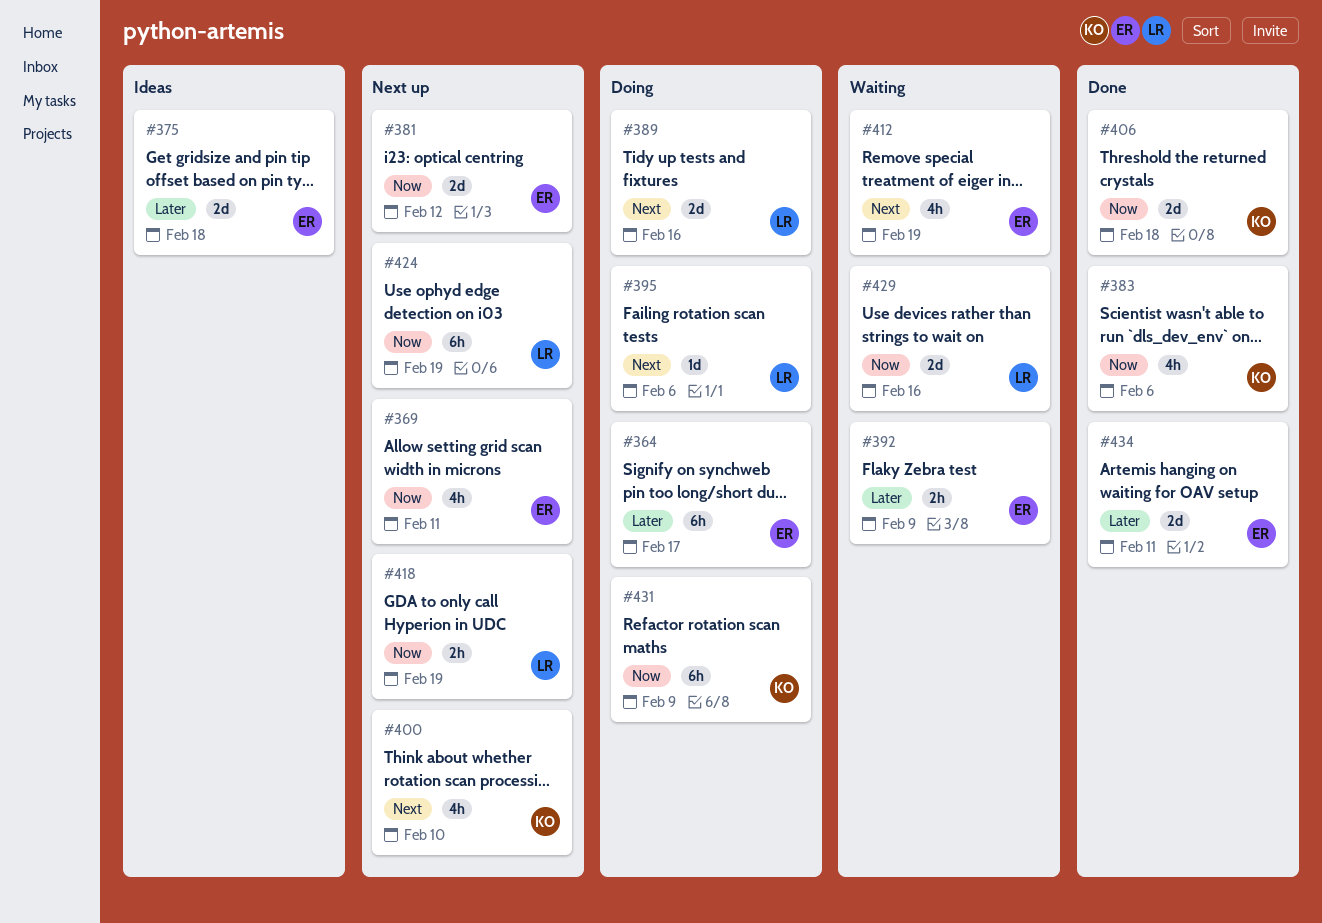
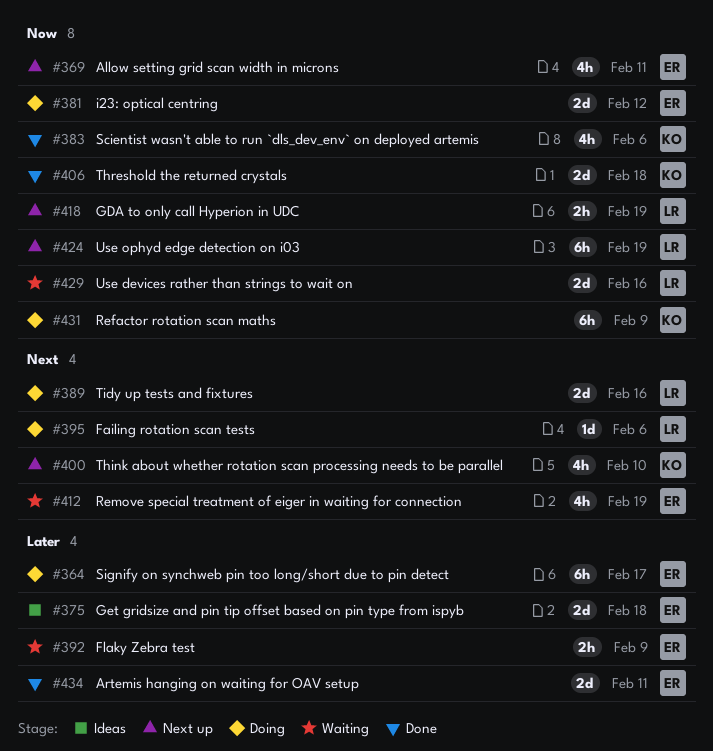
#381, status: Next up -> Doing

